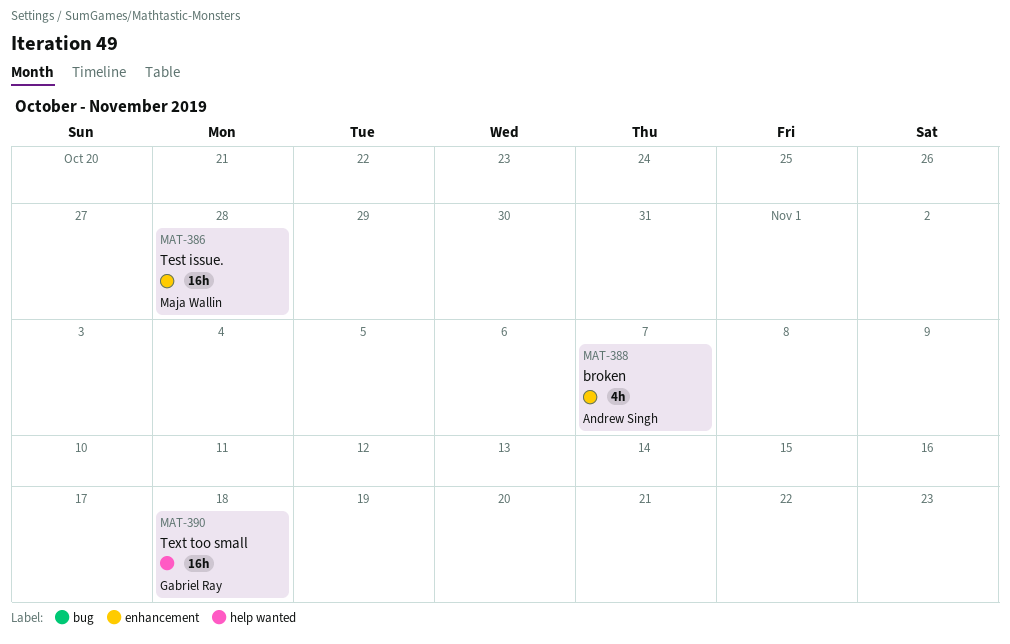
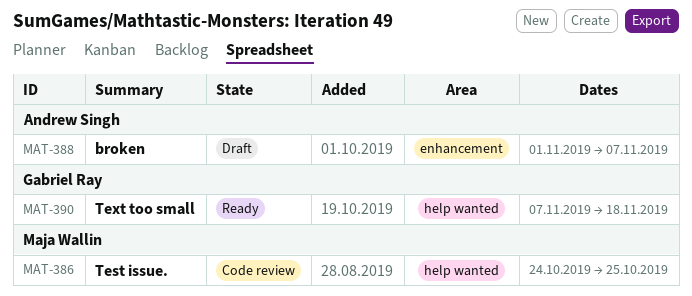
MAT-386, label: enhancement -> help wanted
MAT-386, due: Oct 28 -> Oct 25

